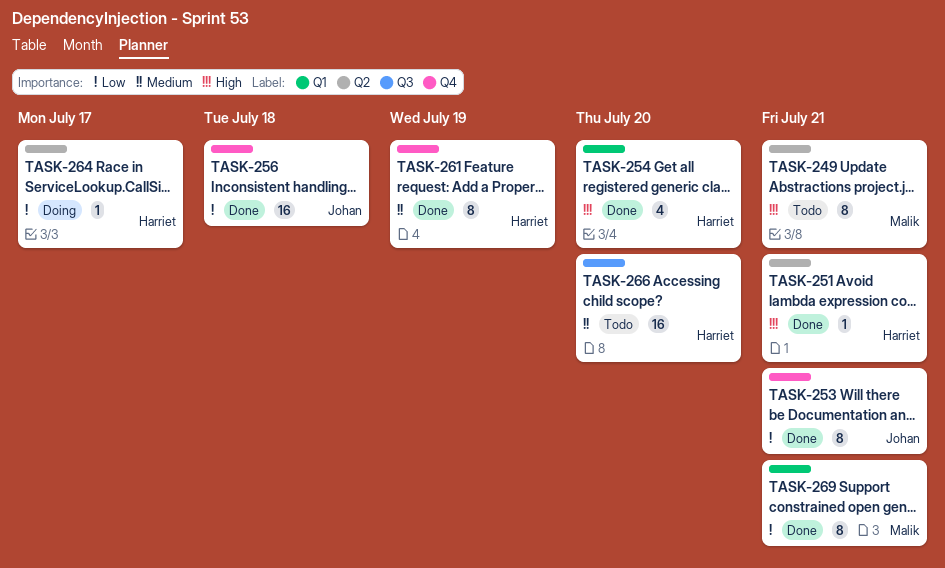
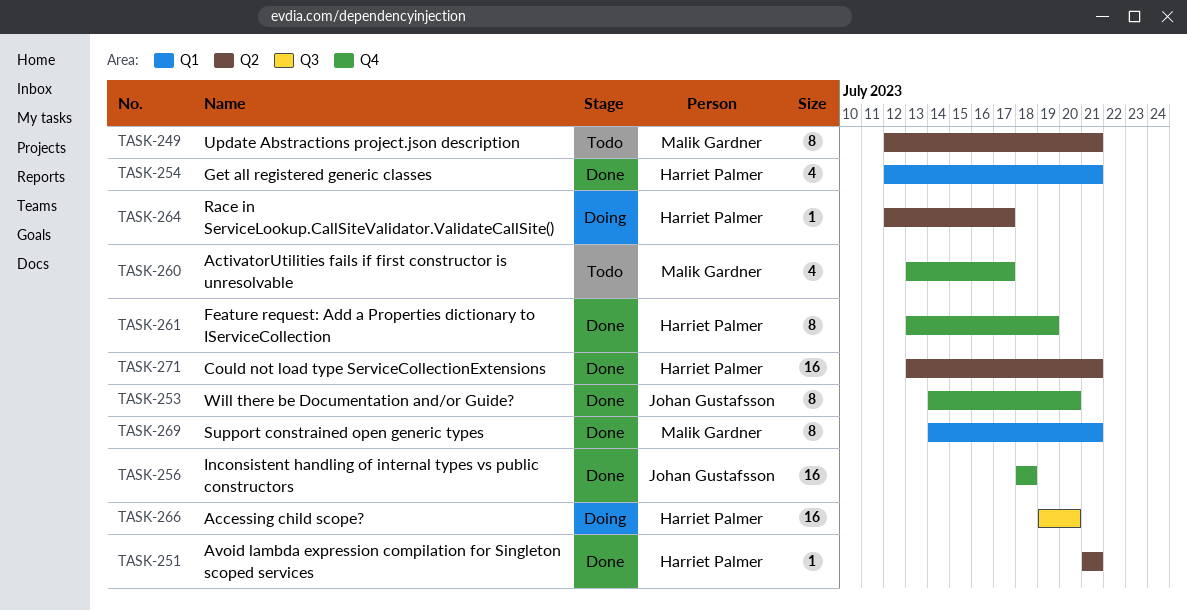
TASK-253, due: Jul 21 -> Jul 20
TASK-254, due: Jul 20 -> Jul 21
TASK-260: none -> present
TASK-266, status: Todo -> Doing
TASK-271: none -> present

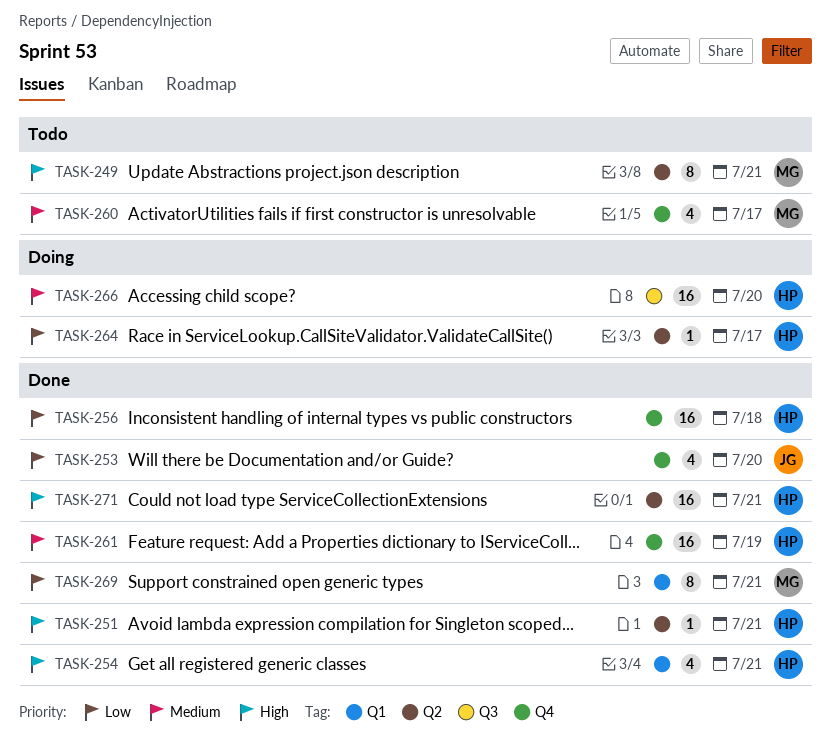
TASK-253, estimate: 8 -> 4
TASK-256, owner: Johan Gustafsson -> Harriet Palmer
TASK-261, estimate: 8 -> 16

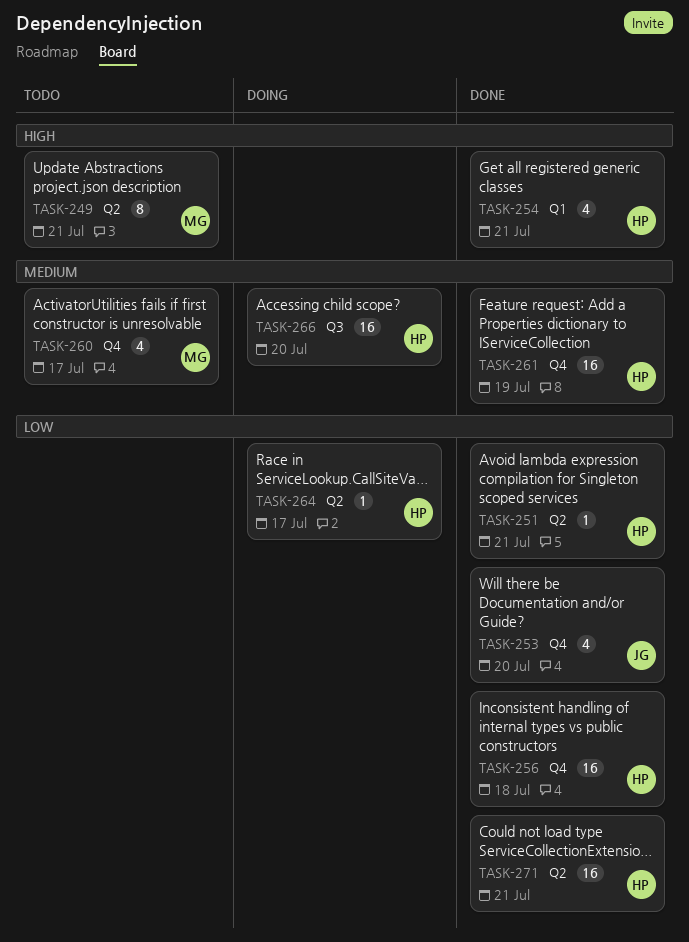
TASK-251, priority: High -> Low
TASK-269: present -> none
TASK-271, priority: High -> Low

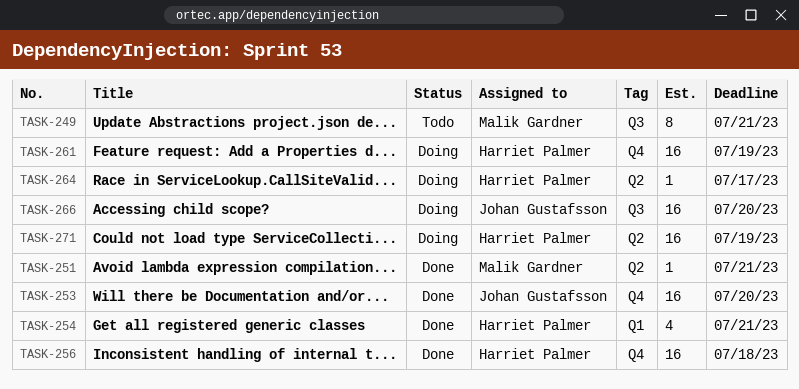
TASK-249, label: Q2 -> Q3
TASK-251, owner: Harriet Palmer -> Malik Gardner
TASK-253, estimate: 4 -> 16
TASK-260: present -> none
TASK-261, status: Done -> Doing
TASK-266, owner: Harriet Palmer -> Johan Gustafsson
TASK-271, status: Done -> Doing
TASK-271, due: Jul 21 -> Jul 19

